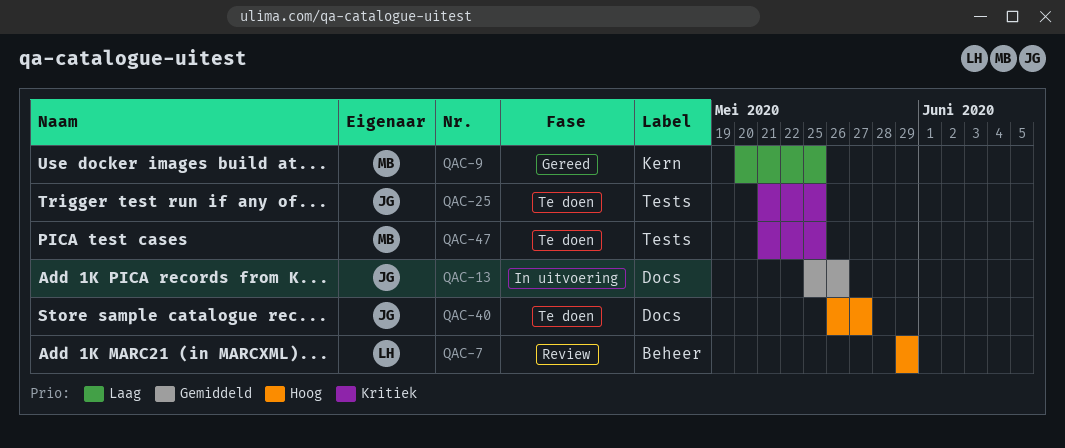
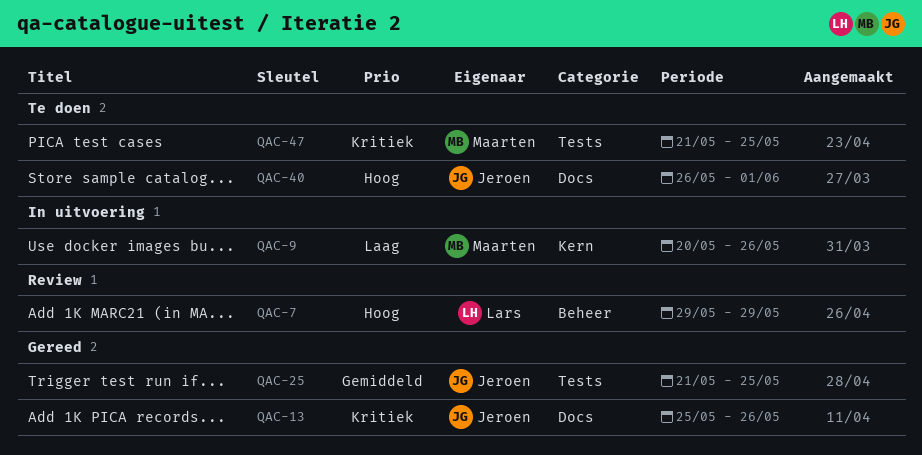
QAC-9, status: Gereed -> In uitvoering
QAC-9, due: May 25 -> May 26
QAC-13, status: In uitvoering -> Gereed
QAC-13, priority: Gemiddeld -> Kritiek
QAC-25, status: Te doen -> Gereed
QAC-25, priority: Kritiek -> Gemiddeld
QAC-40, due: May 27 -> Jun 1

